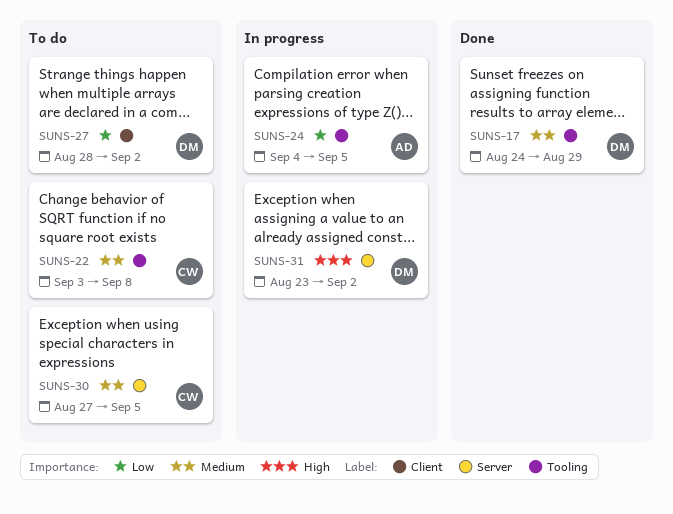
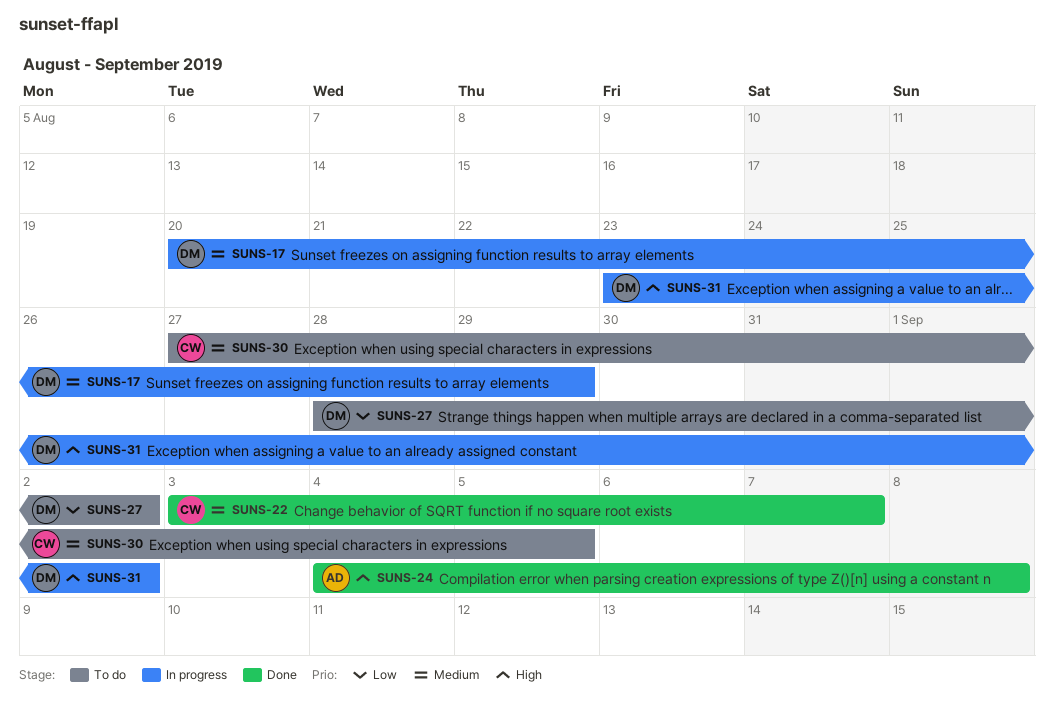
SUNS-17, status: Done -> In progress
SUNS-17, start: Aug 24 -> Aug 20
SUNS-22, status: To do -> Done
SUNS-22, due: Sep 8 -> Sep 7
SUNS-24, status: In progress -> Done
SUNS-24, priority: Low -> High
SUNS-24, due: Sep 5 -> Sep 8

